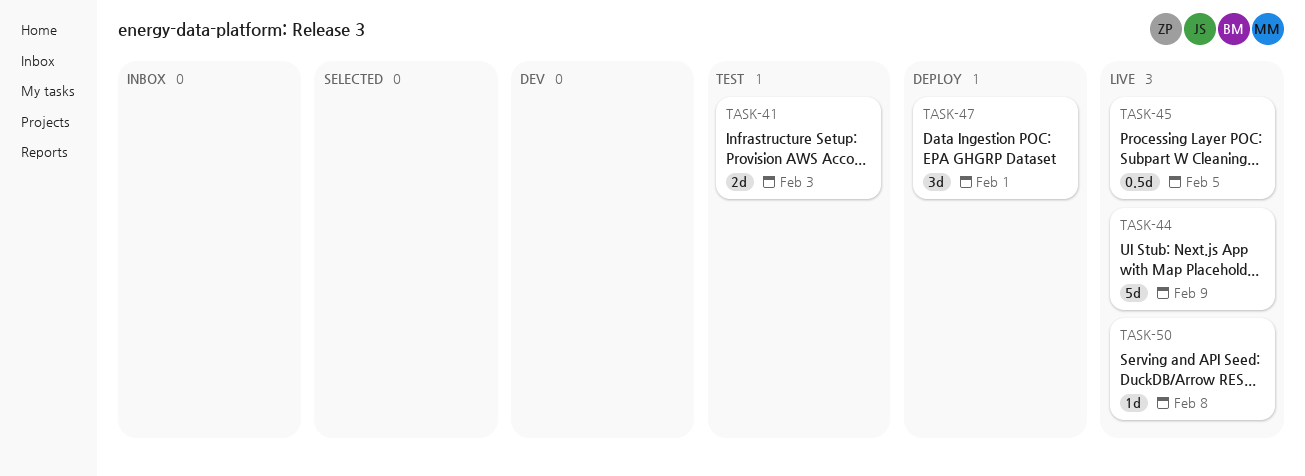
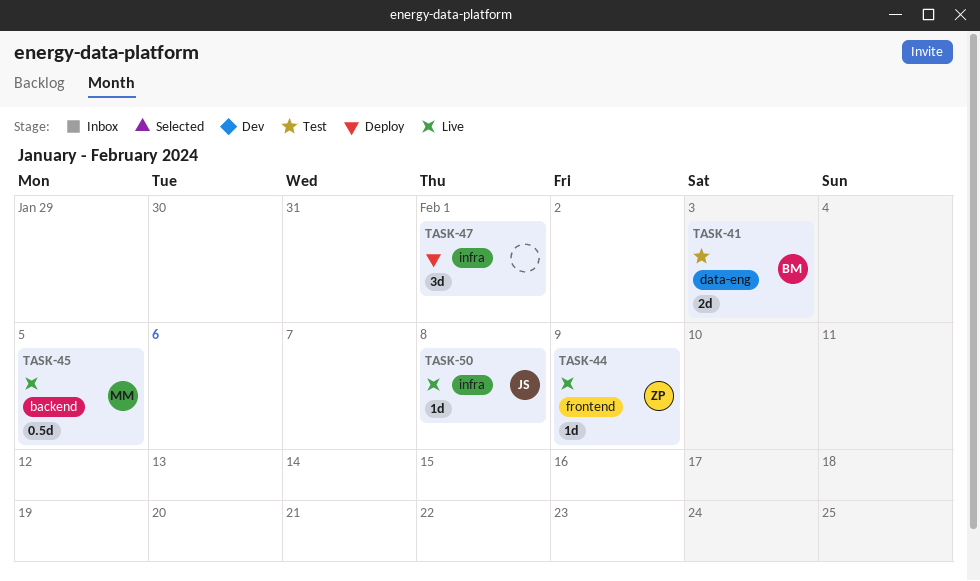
TASK-44, estimate: 5d -> 1d

